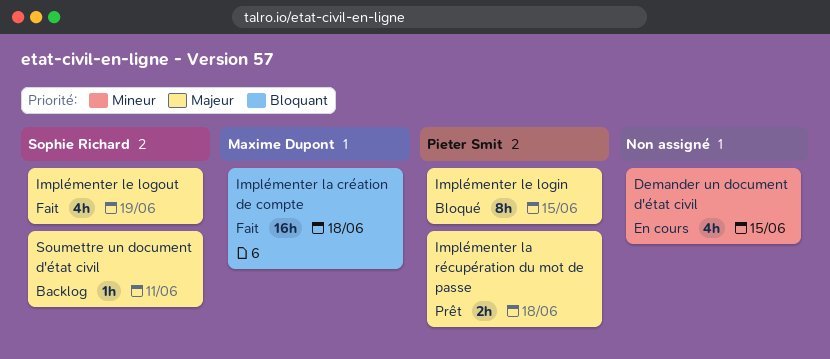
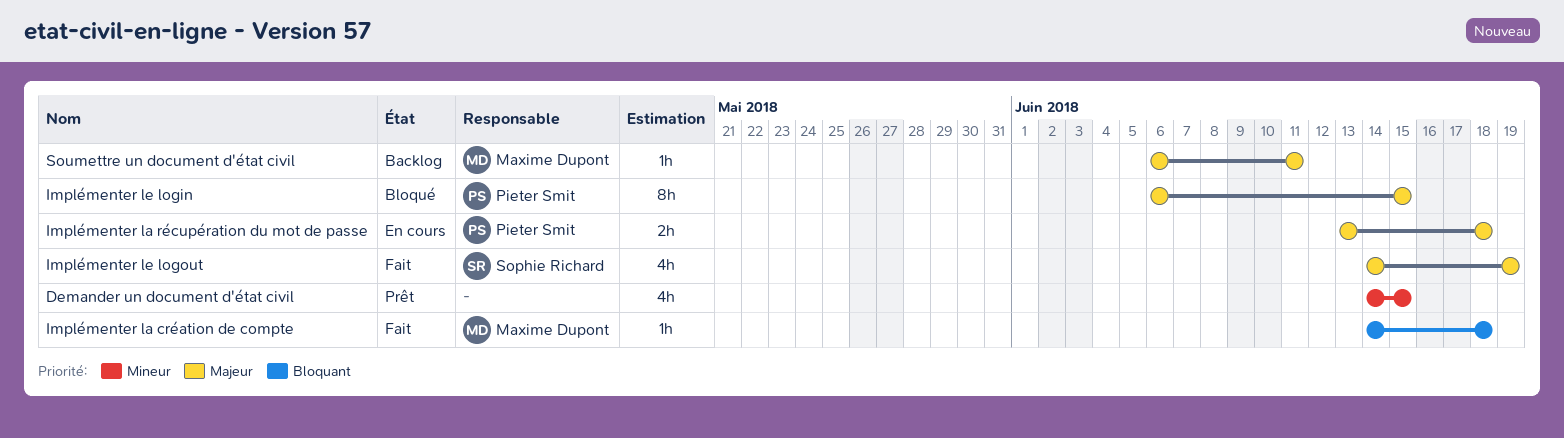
Demander un document d'état civil, status: En cours -> Prêt
Implémenter la création de compte, estimate: 16h -> 1h
Implémenter la récupération du mot de passe, status: Prêt -> En cours
Soumettre un document d'état civil, owner: Sophie Richard -> Maxime Dupont

